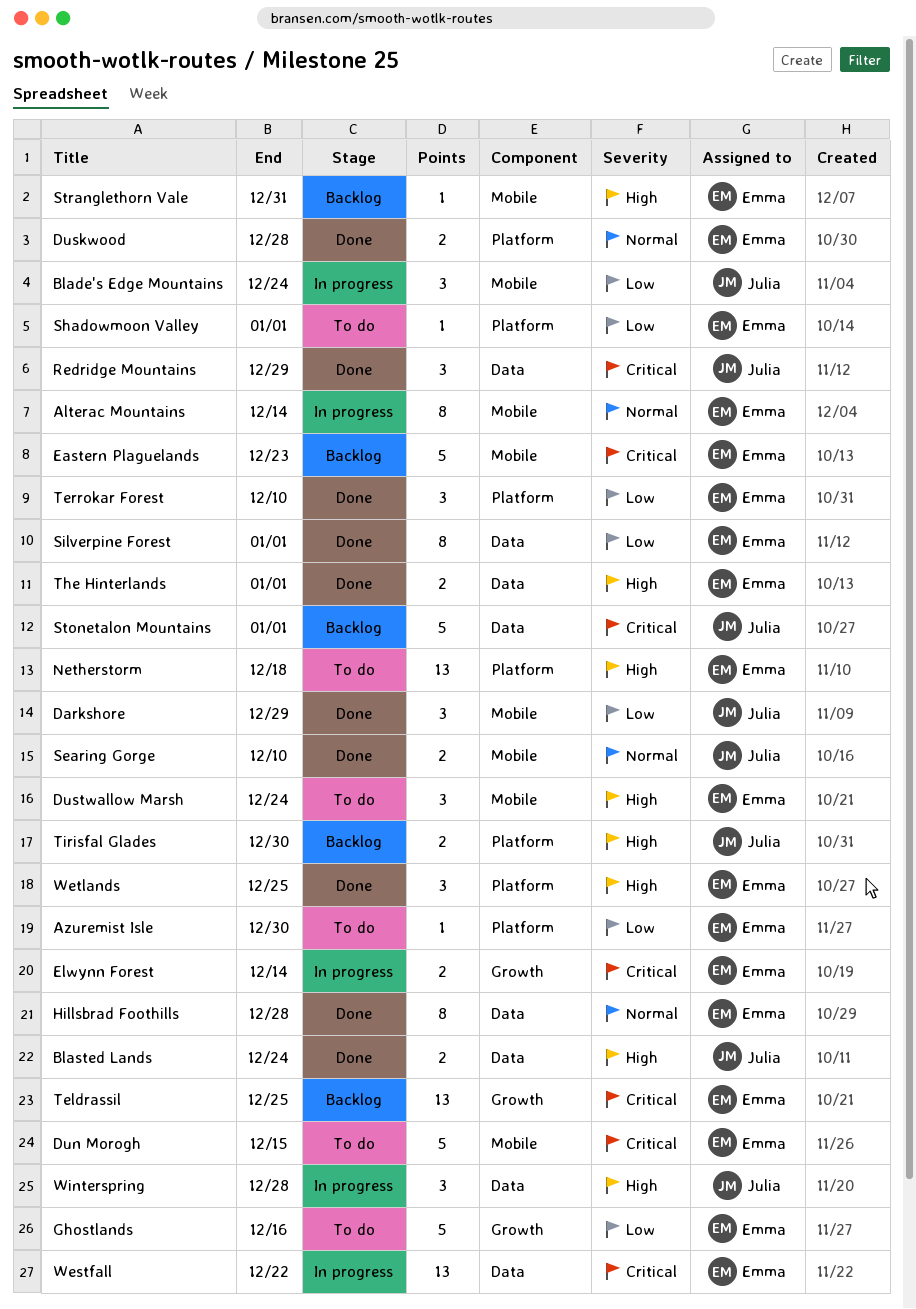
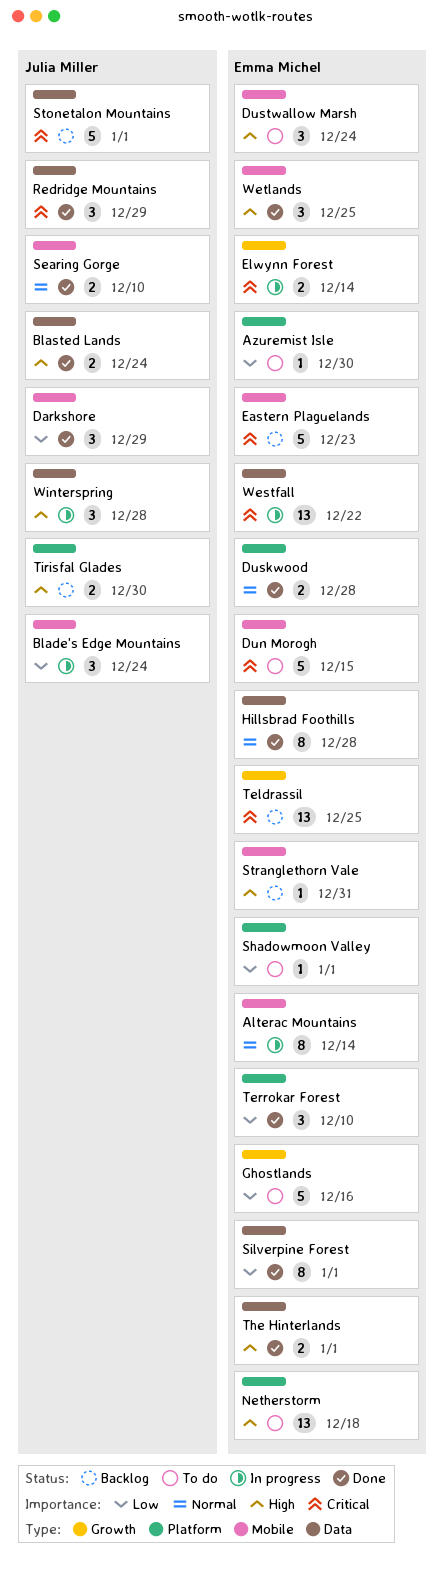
Wetlands, label: Platform -> Mobile

